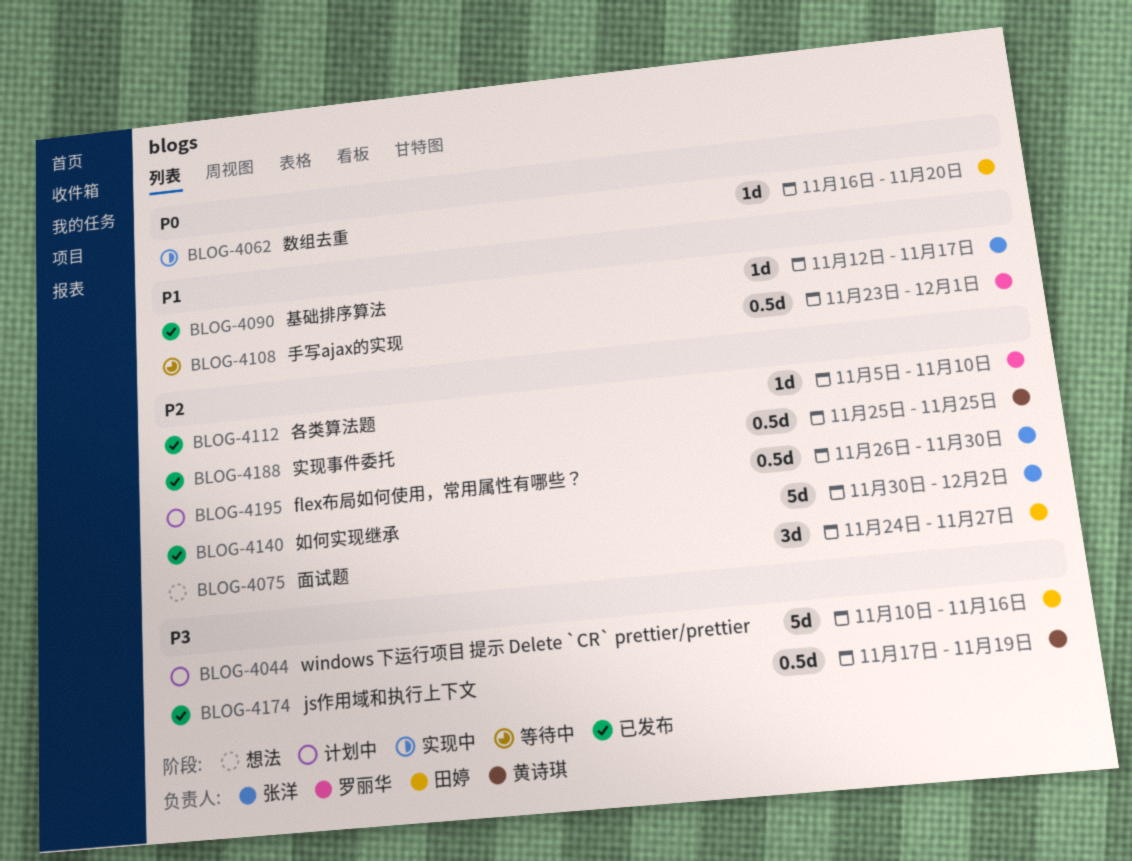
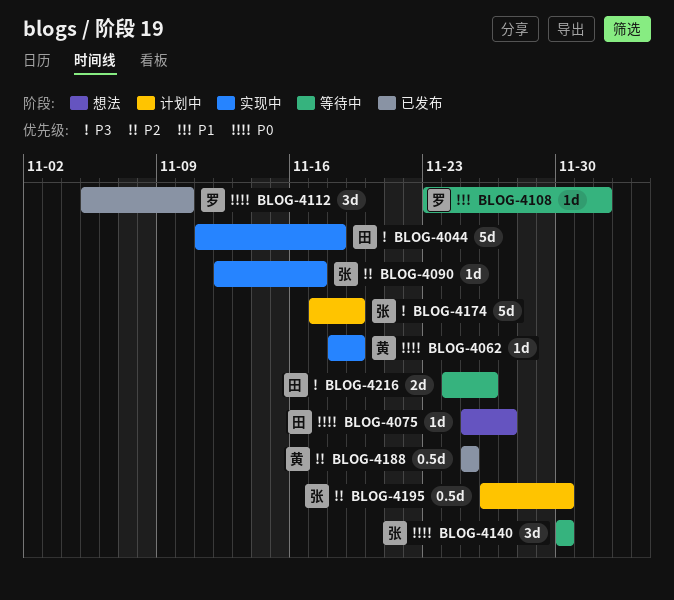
BLOG-4044, status: 计划中 -> 实现中
BLOG-4044, start: Nov 10 -> Nov 11
BLOG-4044, due: Nov 16 -> Nov 18
BLOG-4062, owner: 田婷 -> 黄诗琪
BLOG-4062, start: Nov 16 -> Nov 18
BLOG-4062, due: Nov 20 -> Nov 19
BLOG-4075, priority: P2 -> P0
BLOG-4075, estimate: 3d -> 1d
BLOG-4075, start: Nov 24 -> Nov 25
BLOG-4090, status: 已发布 -> 实现中
BLOG-4090, priority: P1 -> P2
BLOG-4108, estimate: 0.5d -> 1d
BLOG-4108, due: Dec 1 -> Dec 2
BLOG-4112, priority: P2 -> P0
BLOG-4112, estimate: 1d -> 3d
BLOG-4140, status: 已发布 -> 等待中
BLOG-4140, priority: P2 -> P0
BLOG-4140, estimate: 5d -> 3d
BLOG-4140, due: Dec 2 -> Nov 30
BLOG-4174, status: 已发布 -> 计划中
BLOG-4174, owner: 黄诗琪 -> 张洋
BLOG-4174, estimate: 0.5d -> 5d
BLOG-4216: none -> present

